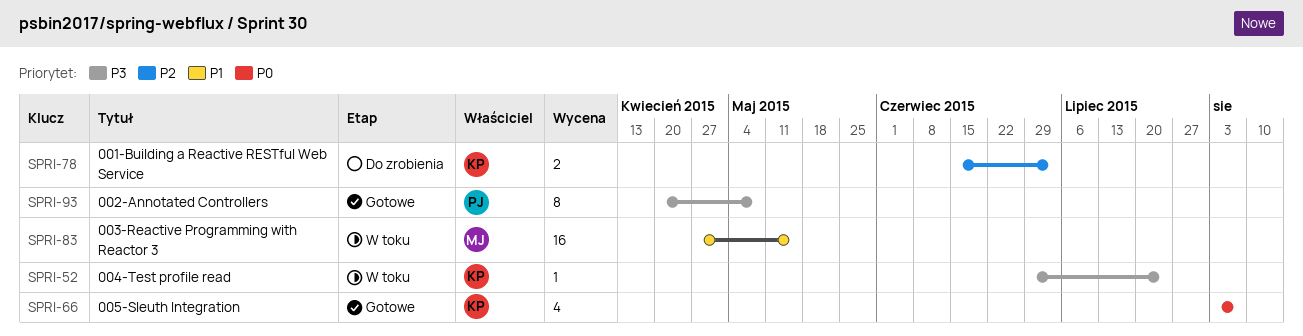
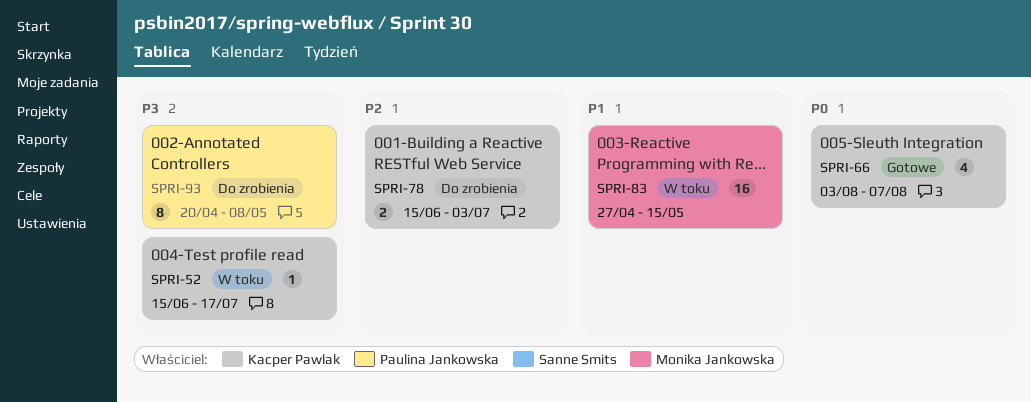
SPRI-52, start: Jun 29 -> Jun 15
SPRI-52, due: Jul 24 -> Jul 17
SPRI-93, status: Gotowe -> Do zrobienia

